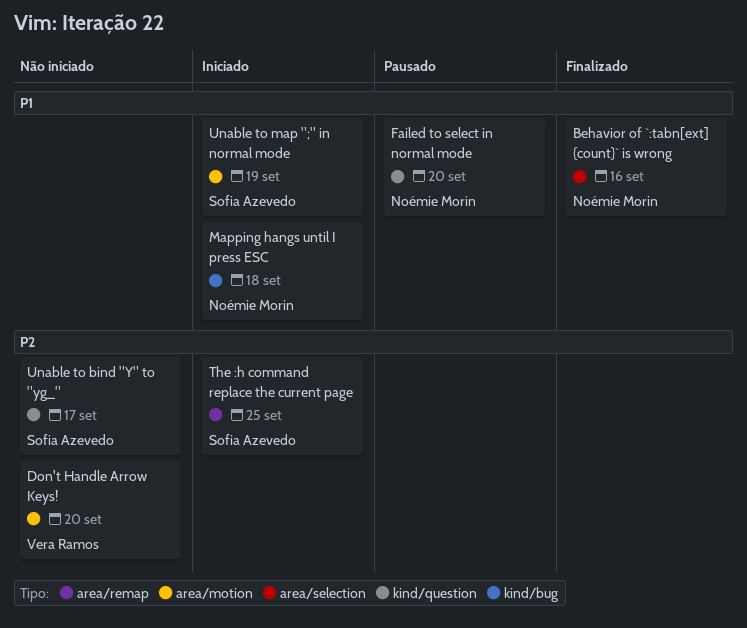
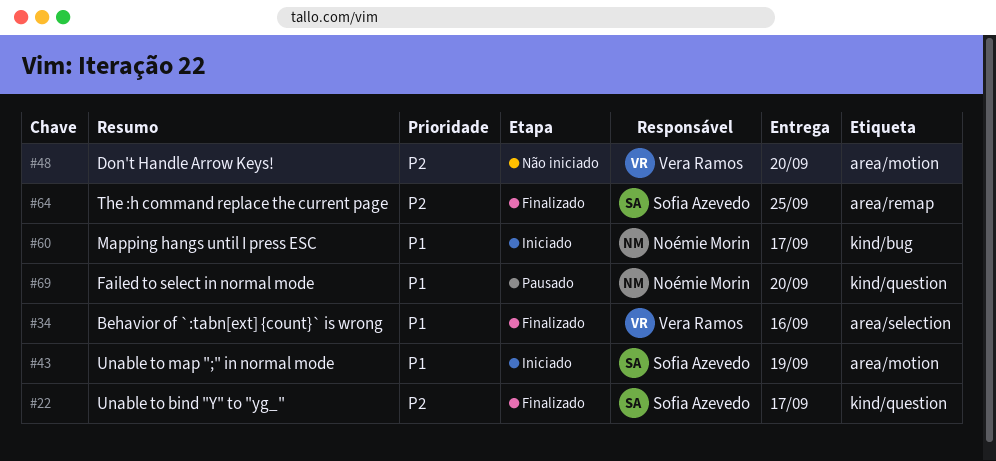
Behavior of `:tabn[ext] {count}` is wrong, owner: Noémie Morin -> Vera Ramos
Mapping hangs until I press ESC, due: Sep 18 -> Sep 17
The :h command replace the current page, status: Iniciado -> Finalizado
Unable to bind "Y" to "yg_", status: Não iniciado -> Finalizado

